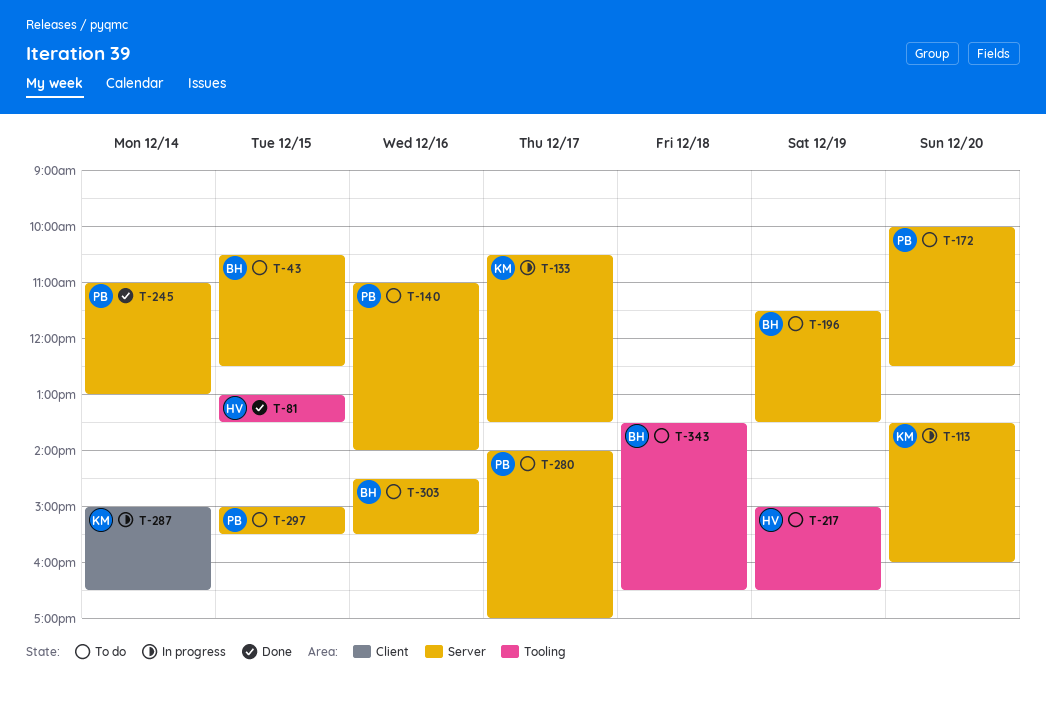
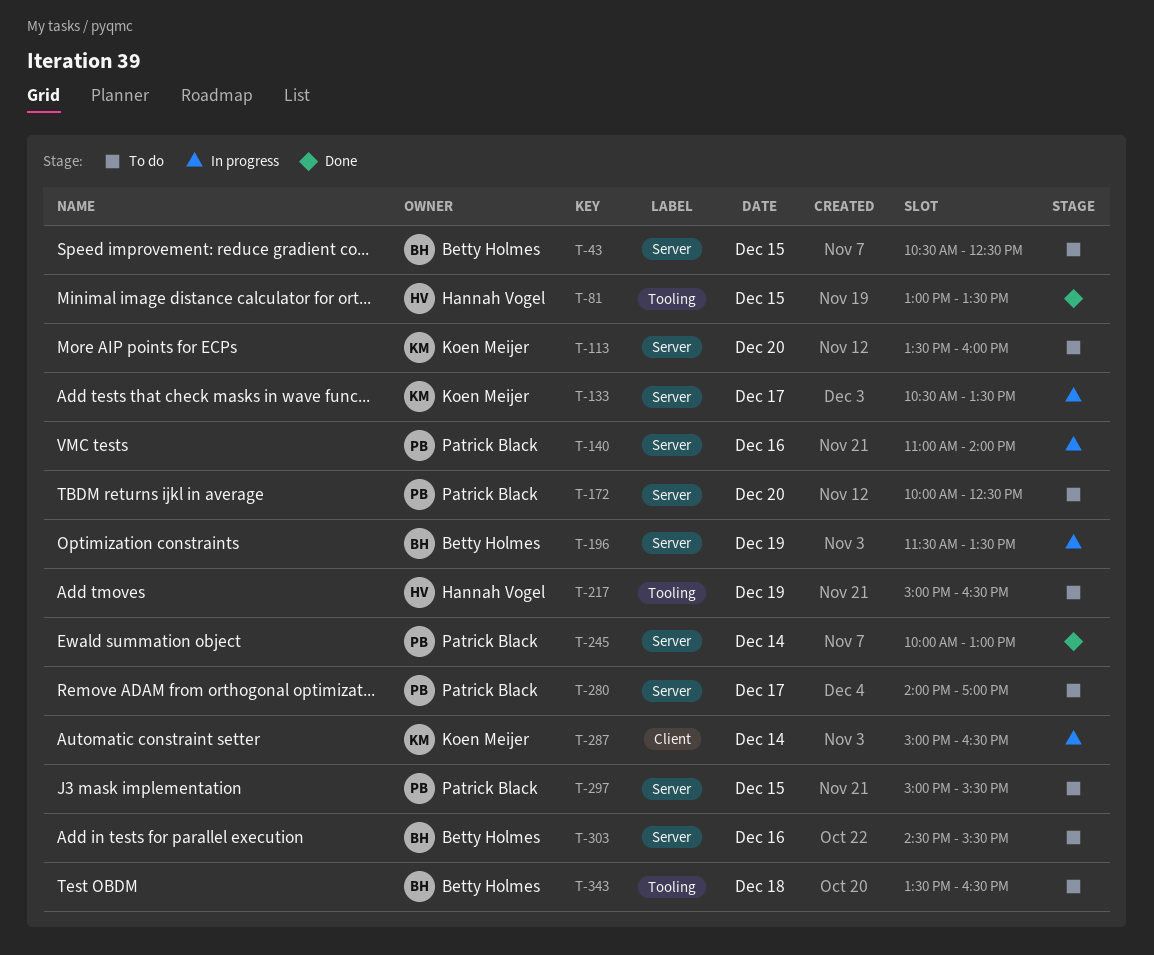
T-113, status: In progress -> To do
T-140, status: To do -> In progress
T-196, status: To do -> In progress
T-245, begins: 11:00 -> 10:00

